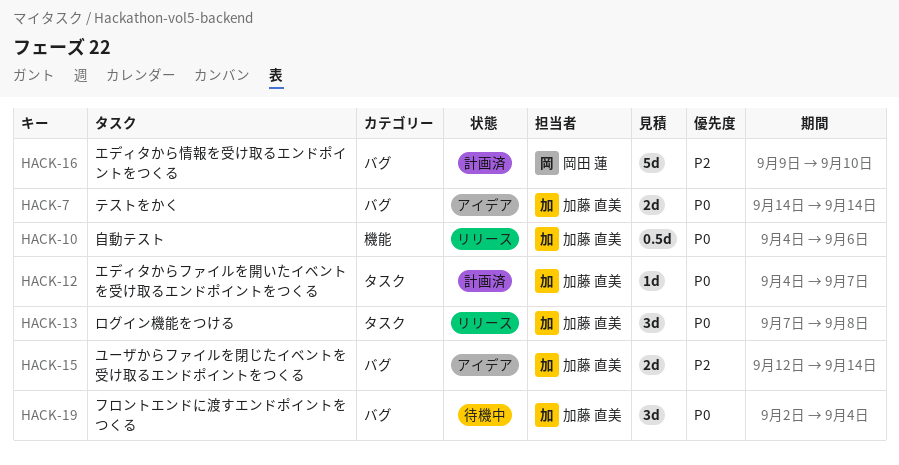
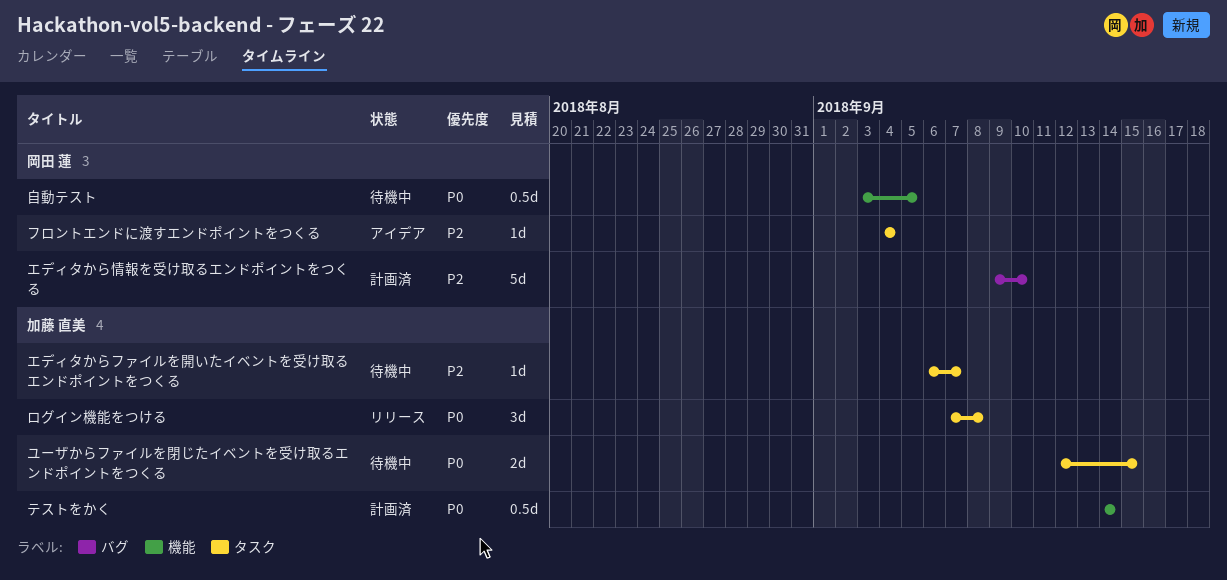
エディタからファイルを開いたイベントを受け取るエンドポイントをつくる, status: 計画済 -> 待機中
エディタからファイルを開いたイベントを受け取るエンドポイントをつくる, priority: P0 -> P2
エディタからファイルを開いたイベントを受け取るエンドポイントをつくる, start: Sep 4 -> Sep 6
テストをかく, status: アイデア -> 計画済
テストをかく, label: バグ -> 機能
テストをかく, estimate: 2d -> 0.5d
フロントエンドに渡すエンドポイントをつくる, status: 待機中 -> アイデア
フロントエンドに渡すエンドポイントをつくる, owner: 加藤 直美 -> 岡田 蓮
フロントエンドに渡すエンドポイントをつくる, priority: P0 -> P2
フロントエンドに渡すエンドポイントをつくる, label: バグ -> タスク
フロントエンドに渡すエンドポイントをつくる, estimate: 3d -> 1d
フロントエンドに渡すエンドポイントをつくる, start: Sep 2 -> Sep 4
ユーザからファイルを閉じたイベントを受け取るエンドポイントをつくる, status: アイデア -> 待機中
ユーザからファイルを閉じたイベントを受け取るエンドポイントをつくる, priority: P2 -> P0
ユーザからファイルを閉じたイベントを受け取るエンドポイントをつくる, label: バグ -> タスク
ユーザからファイルを閉じたイベントを受け取るエンドポイントをつくる, due: Sep 14 -> Sep 15
自動テスト, status: リリース -> 待機中
自動テスト, owner: 加藤 直美 -> 岡田 蓮
自動テスト, start: Sep 4 -> Sep 3
自動テスト, due: Sep 6 -> Sep 5

